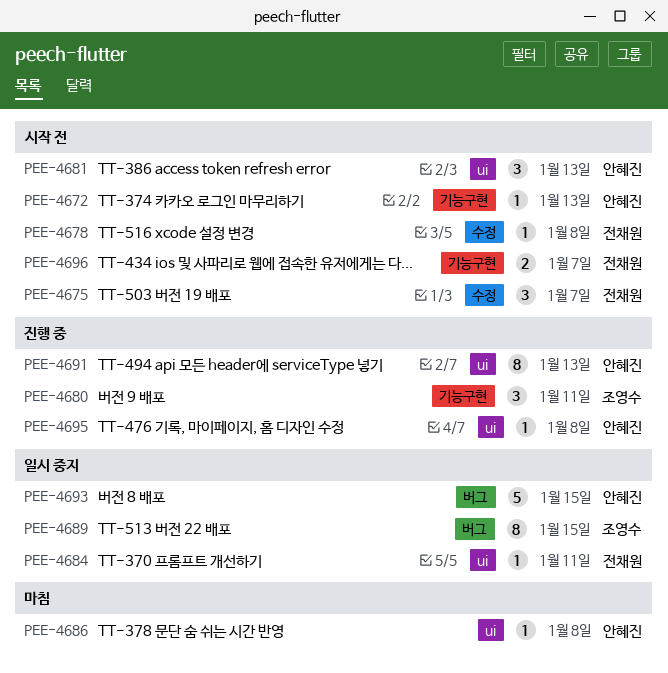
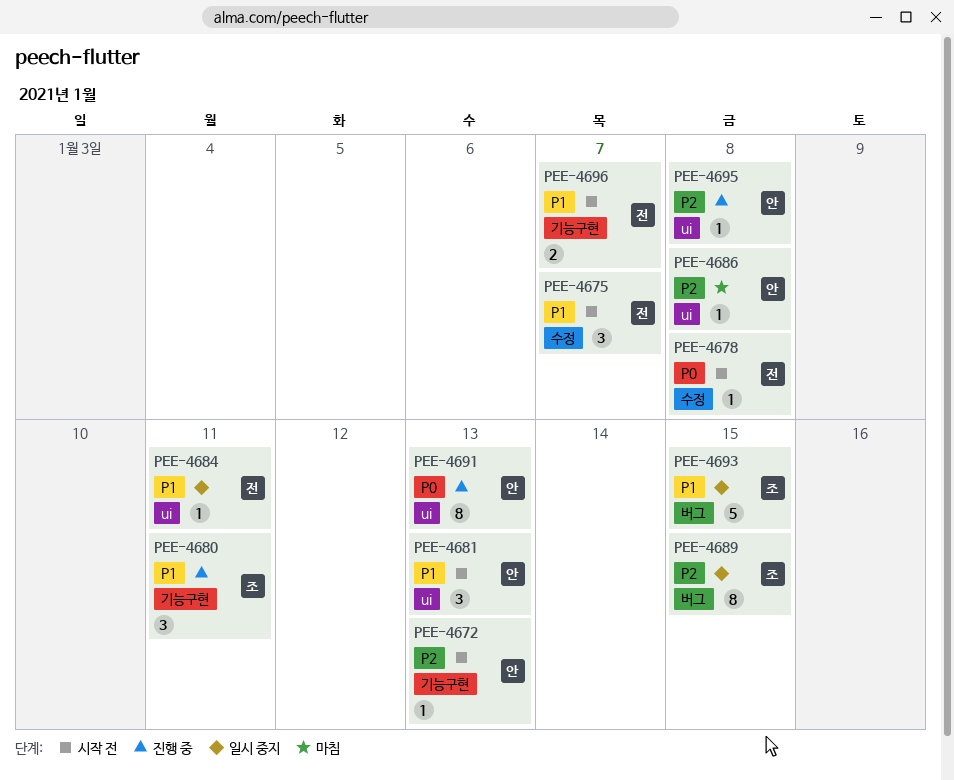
PEE-4693, owner: 안혜진 -> 조영수

